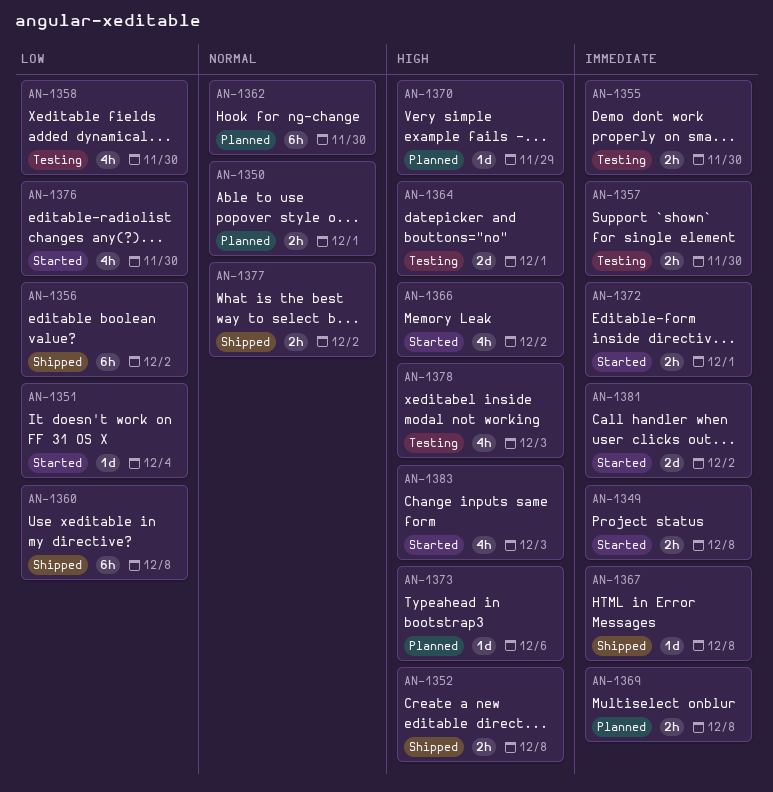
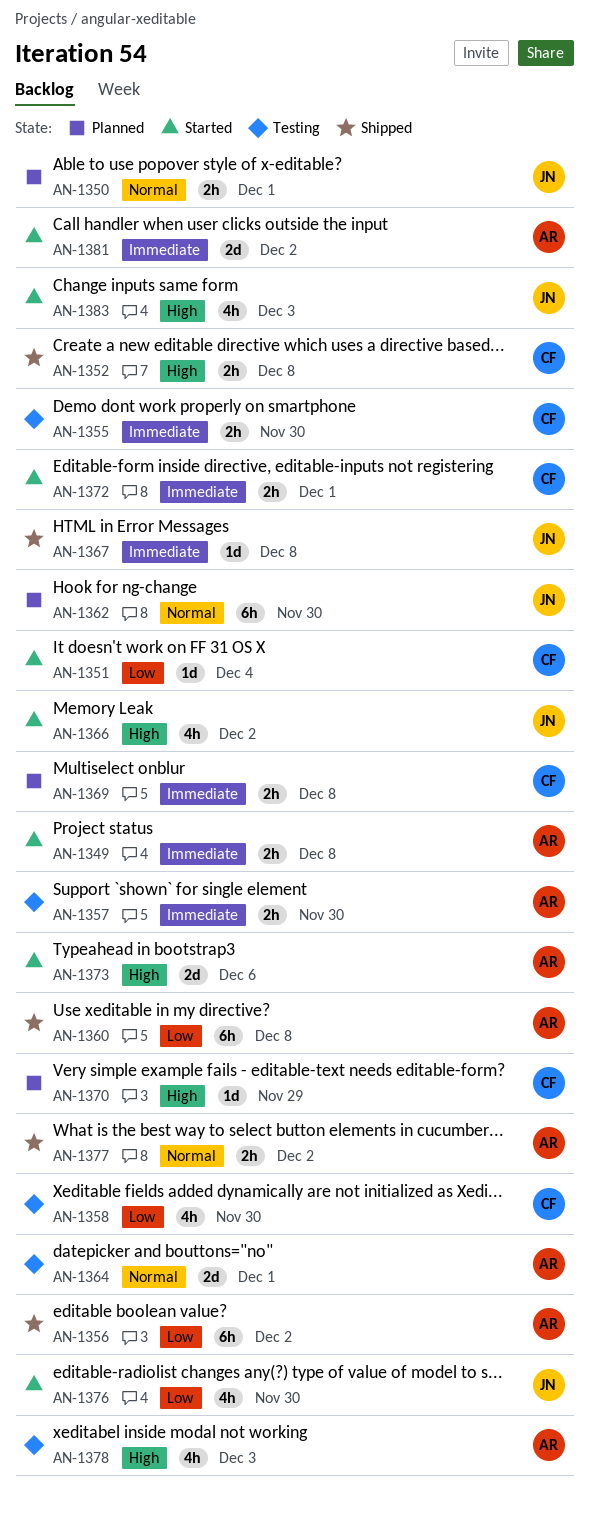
AN-1364, priority: High -> Normal
AN-1373, status: Planned -> Started
AN-1373, estimate: 1d -> 2d

